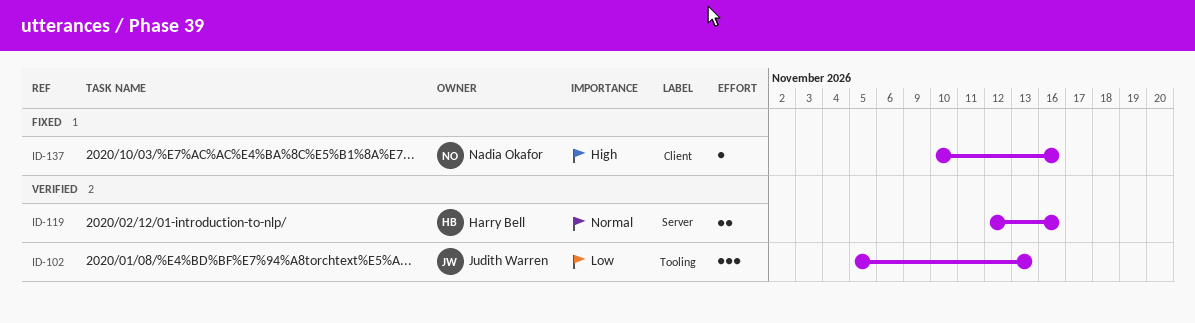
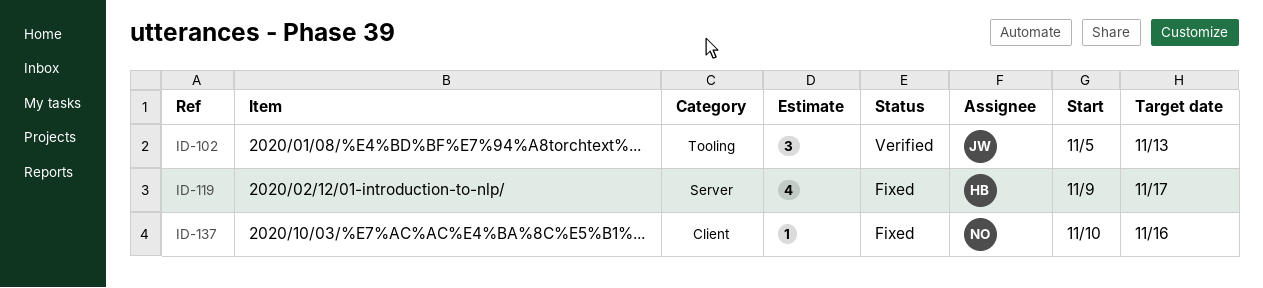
ID-119, status: Verified -> Fixed
ID-119, estimate: 2 -> 4
ID-119, start: Nov 12 -> Nov 9
ID-119, due: Nov 16 -> Nov 17

